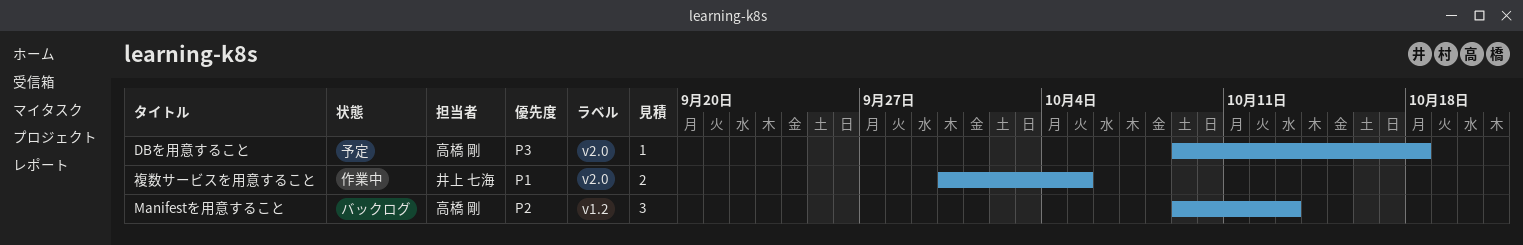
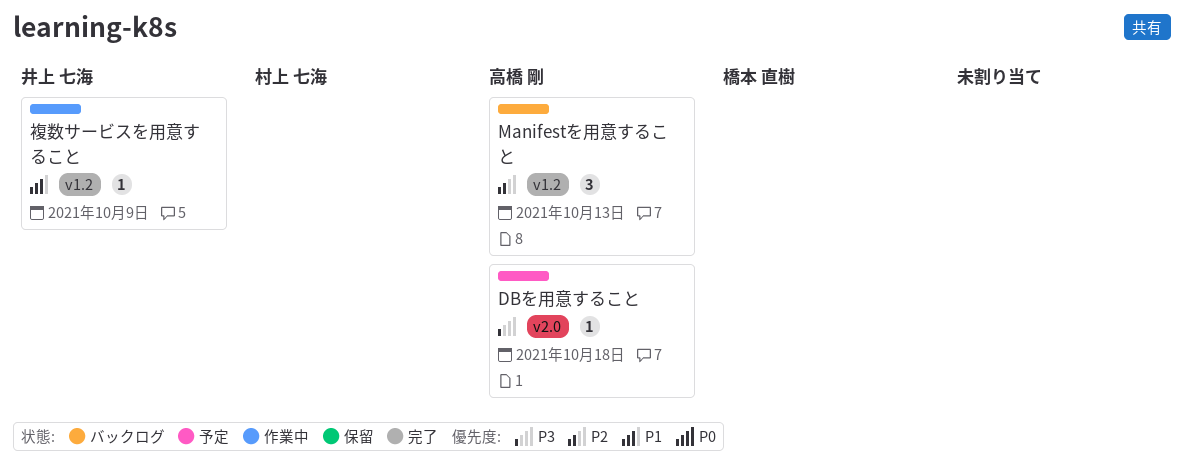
複数サービスを用意すること, label: v2.0 -> v1.2
複数サービスを用意すること, estimate: 2 -> 1
複数サービスを用意すること, due: Oct 5 -> Oct 9

